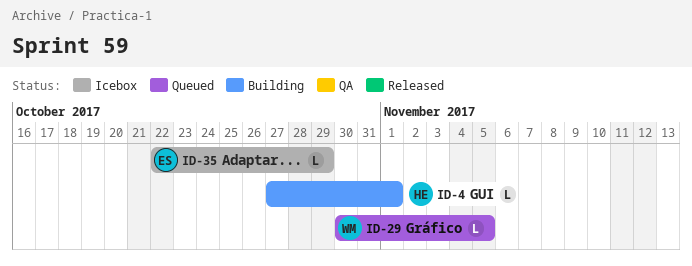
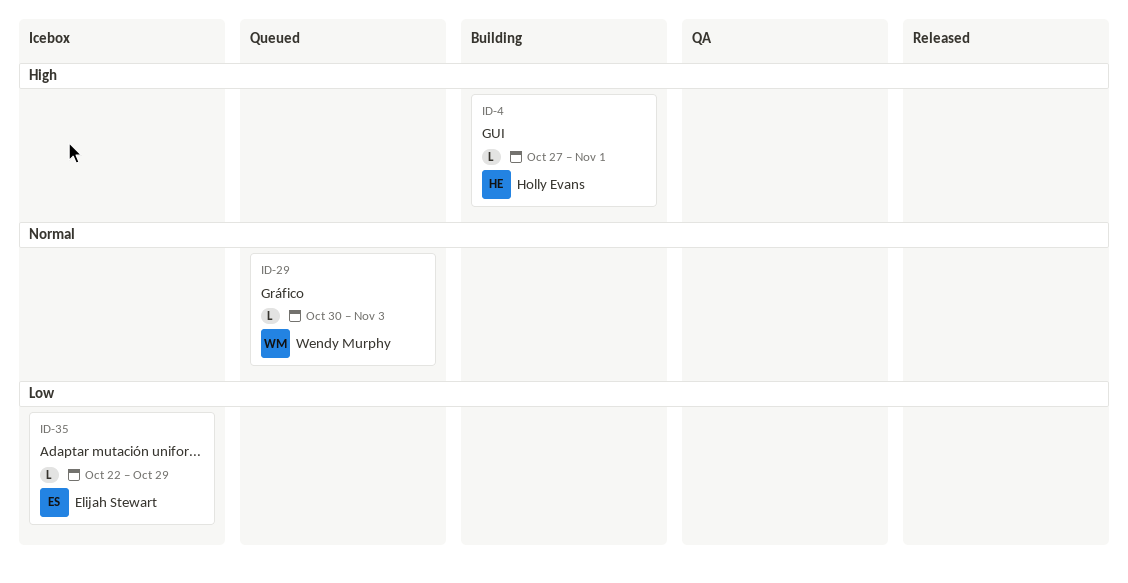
ID-29, due: Nov 5 -> Nov 3

